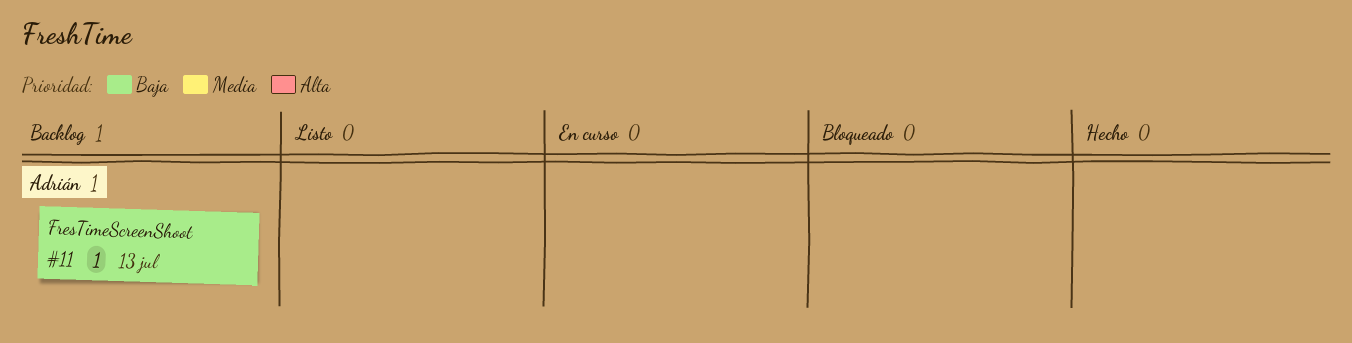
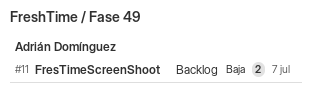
#11, estimate: 1 -> 2
#11, due: Jul 13 -> Jul 7

